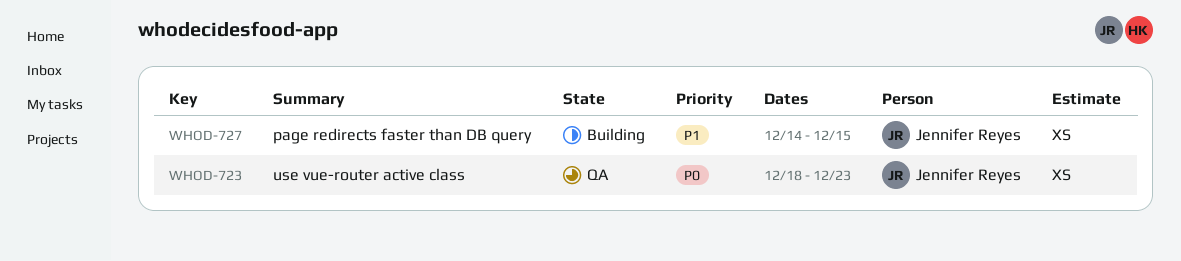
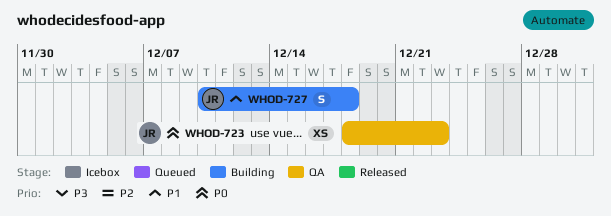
WHOD-727, estimate: XS -> S
WHOD-727, start: Dec 14 -> Dec 10
WHOD-727, due: Dec 15 -> Dec 18

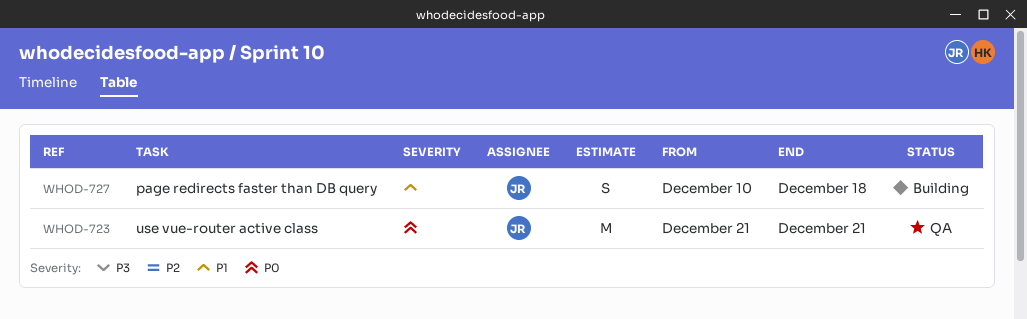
WHOD-723, estimate: XS -> M
WHOD-723, start: Dec 18 -> Dec 21
WHOD-723, due: Dec 23 -> Dec 21

